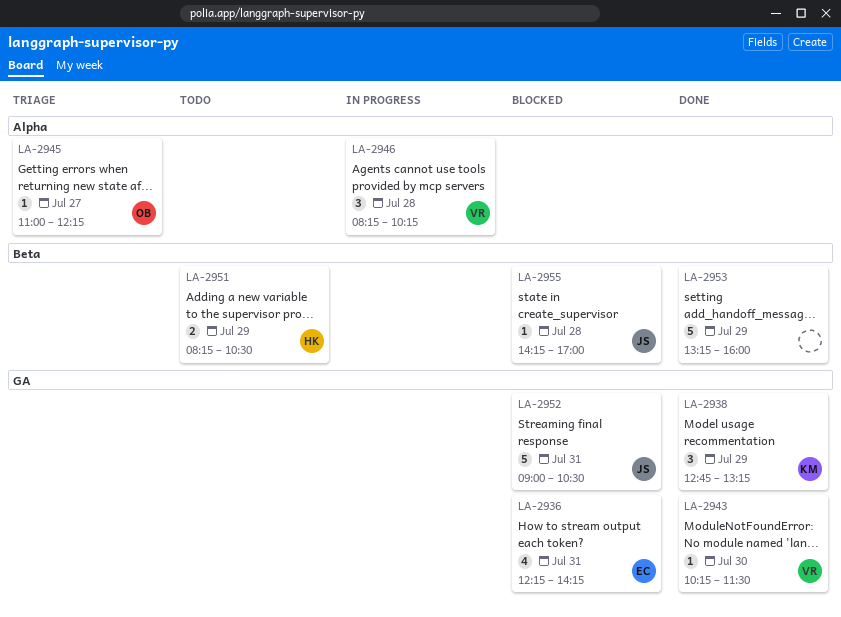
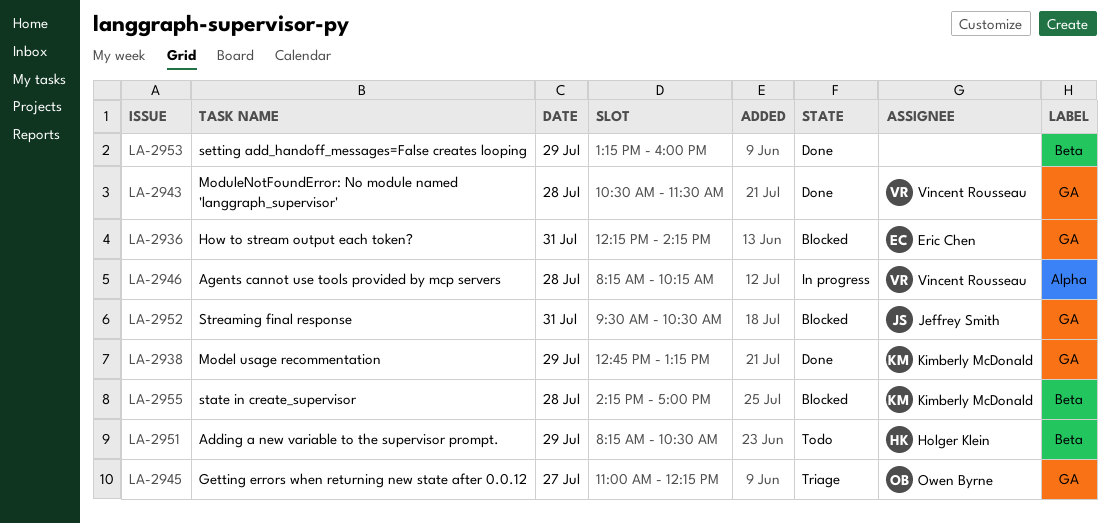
LA-2943, day: Jul 30 -> Jul 28
LA-2943, begins: 10:15 -> 10:30
LA-2945, label: Alpha -> GA
LA-2952, begins: 09:00 -> 09:30
LA-2955, owner: Jeffrey Smith -> Kimberly McDonald

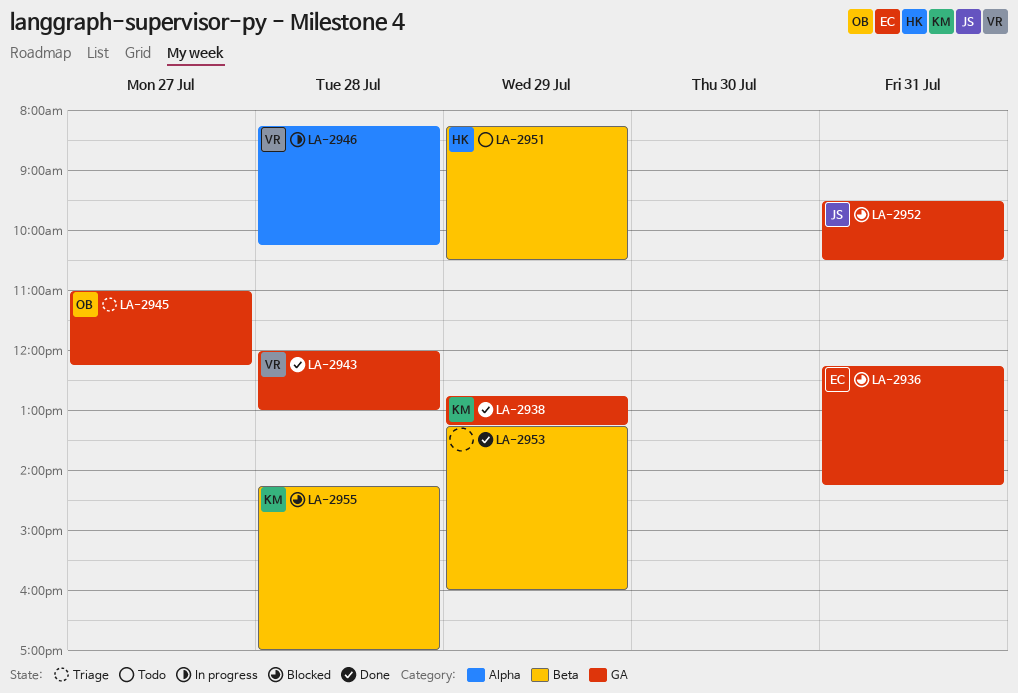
LA-2943, begins: 10:30 -> 12:00
LA-2943, ends: 11:30 -> 13:00

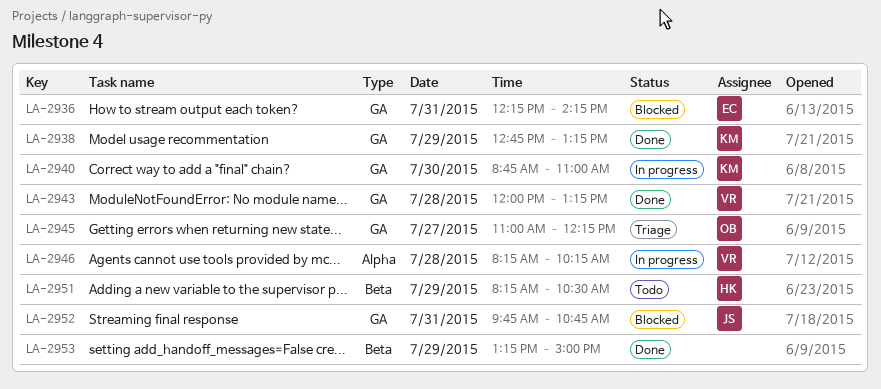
LA-2940: none -> present
LA-2943, ends: 13:00 -> 13:15
LA-2952, begins: 09:30 -> 09:45
LA-2952, ends: 10:30 -> 10:45
LA-2953, ends: 16:00 -> 15:00
LA-2955: present -> none

